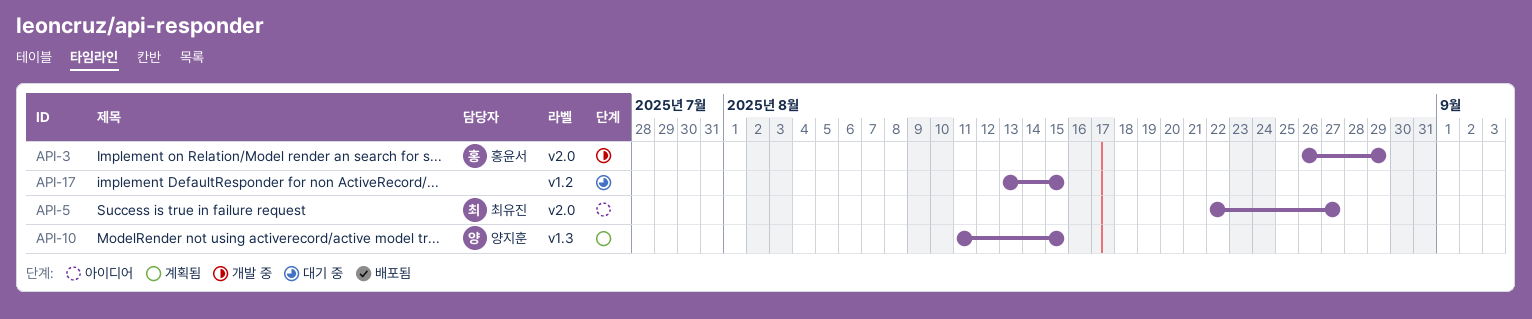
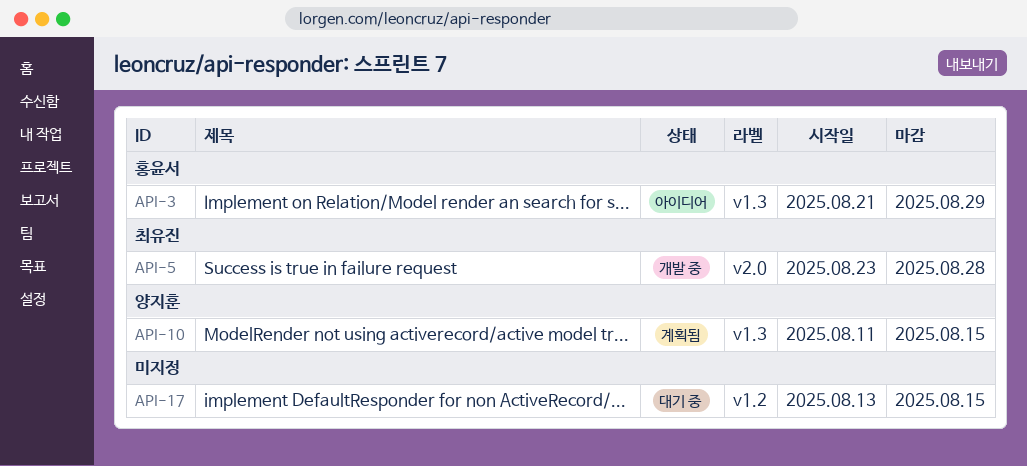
API-3, status: 개발 중 -> 아이디어
API-3, label: v2.0 -> v1.3
API-3, start: Aug 26 -> Aug 21
API-5, status: 아이디어 -> 개발 중
API-5, start: Aug 22 -> Aug 23
API-5, due: Aug 27 -> Aug 28

